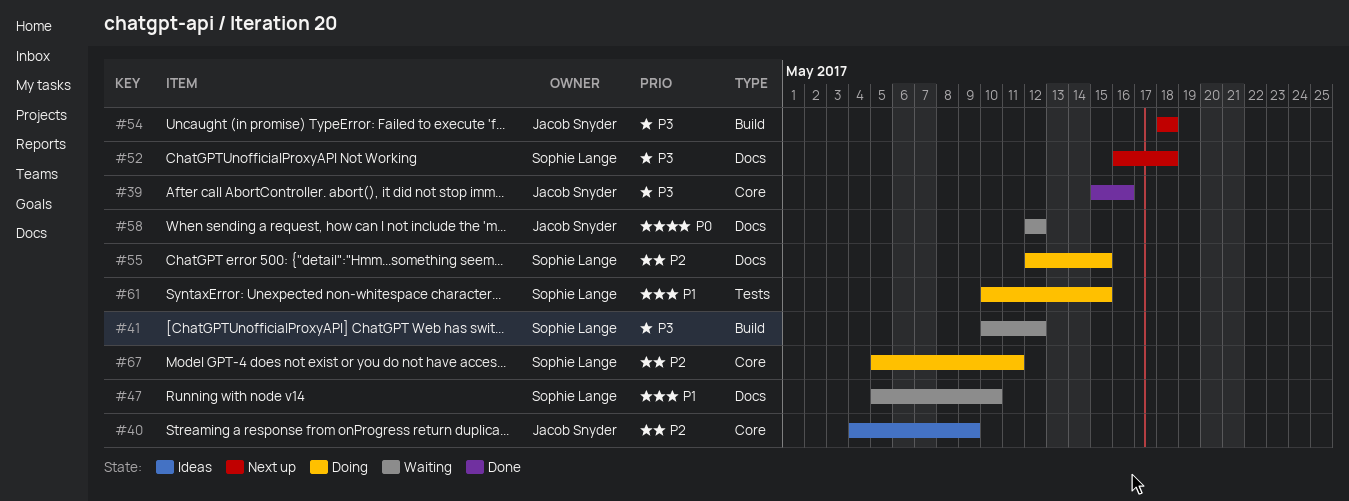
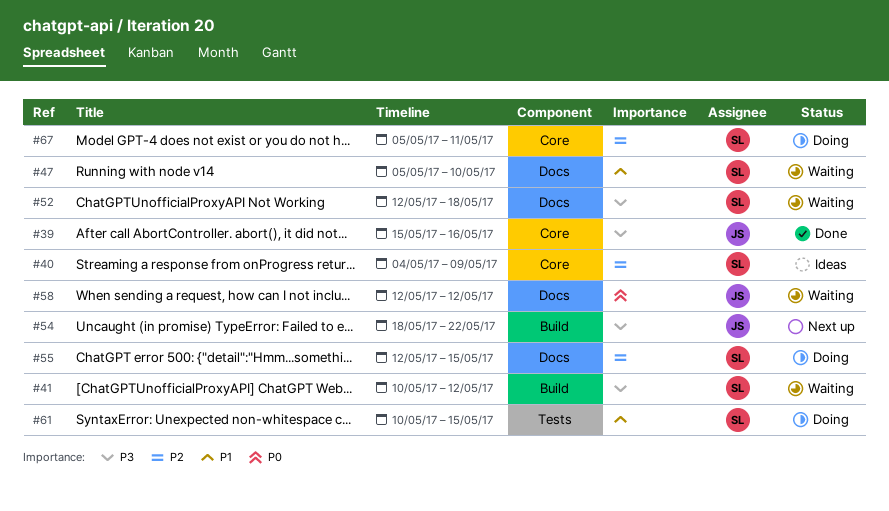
#40, owner: Jacob Snyder -> Sophie Lange
#52, status: Next up -> Waiting
#52, start: May 16 -> May 12
#54, due: May 18 -> May 22

